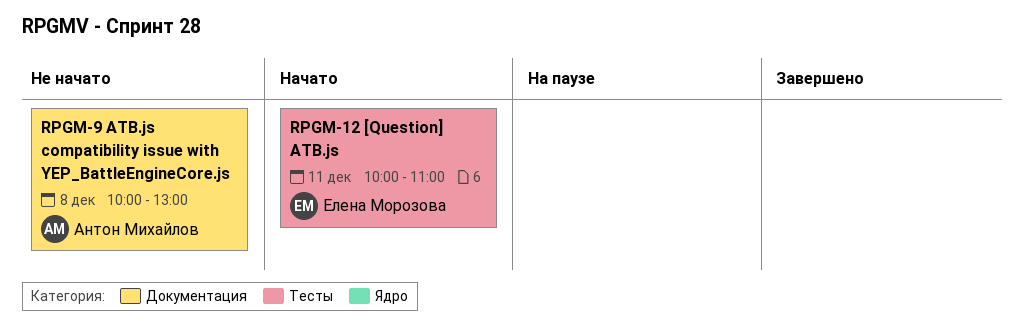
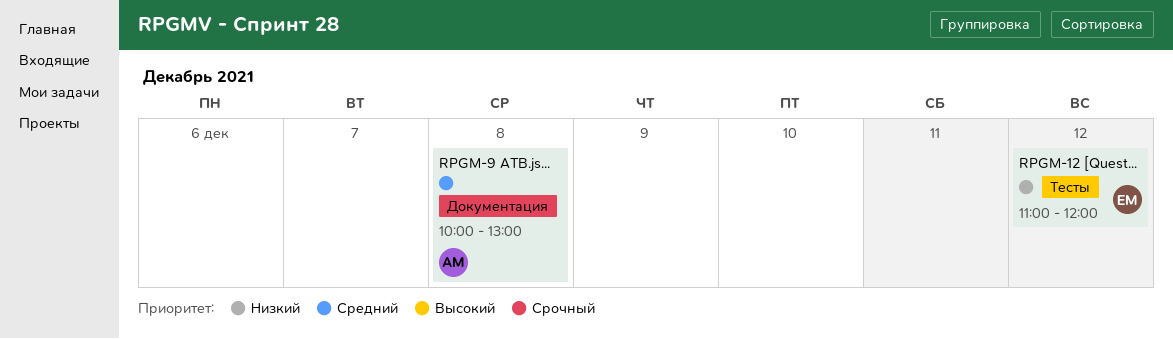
RPGM-12, day: Dec 11 -> Dec 12
RPGM-12, begins: 10:00 -> 11:00
RPGM-12, ends: 11:00 -> 12:00

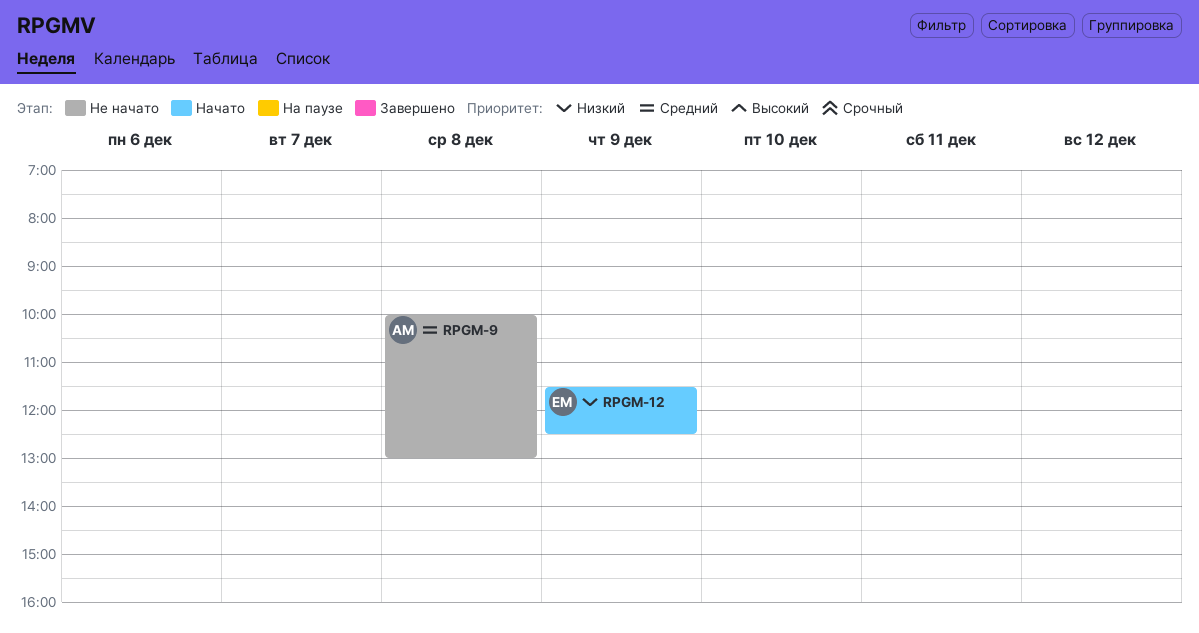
RPGM-12, day: Dec 12 -> Dec 9
RPGM-12, begins: 11:00 -> 11:30
RPGM-12, ends: 12:00 -> 12:30

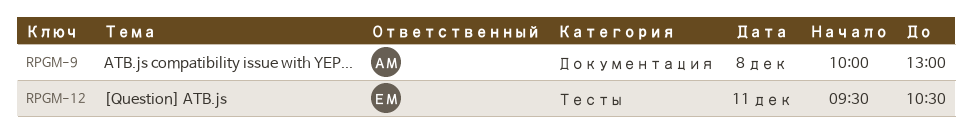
RPGM-12, day: Dec 9 -> Dec 11
RPGM-12, begins: 11:30 -> 09:30
RPGM-12, ends: 12:30 -> 10:30

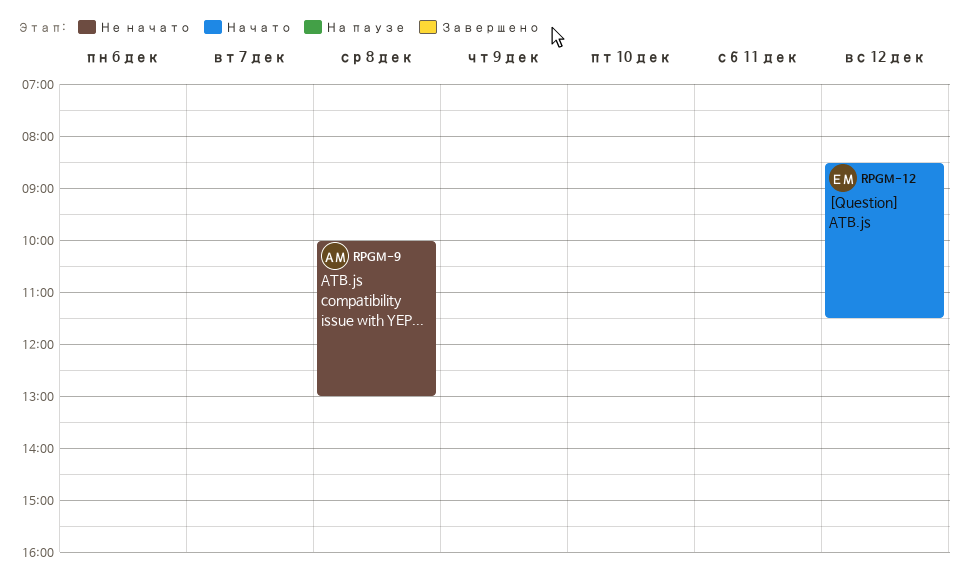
RPGM-12, day: Dec 11 -> Dec 12
RPGM-12, begins: 09:30 -> 08:30
RPGM-12, ends: 10:30 -> 11:30

